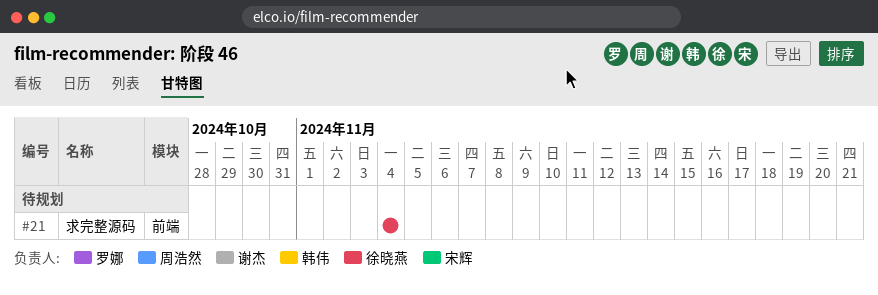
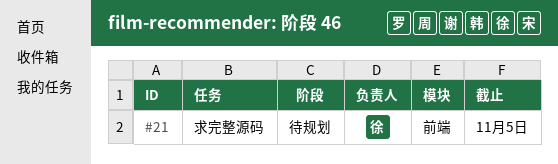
#21, due: Nov 4 -> Nov 5

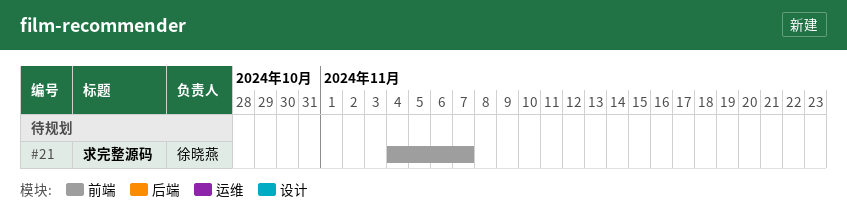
#21, due: Nov 5 -> Nov 7

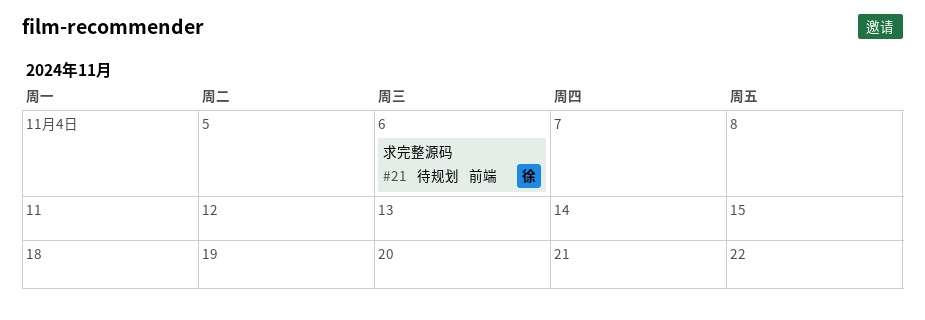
#21, due: Nov 7 -> Nov 6

